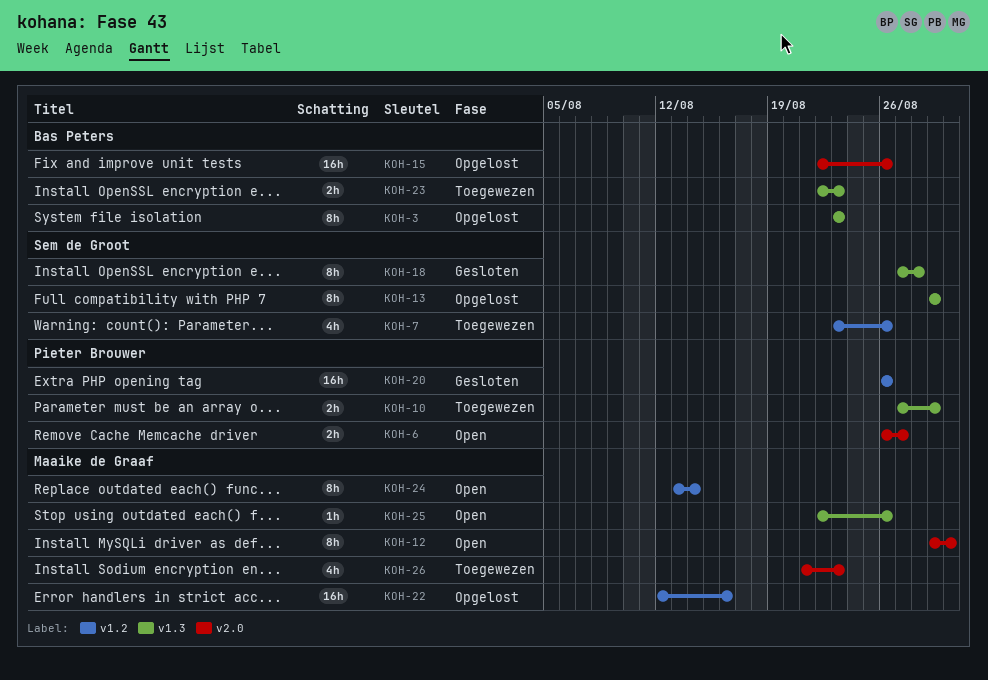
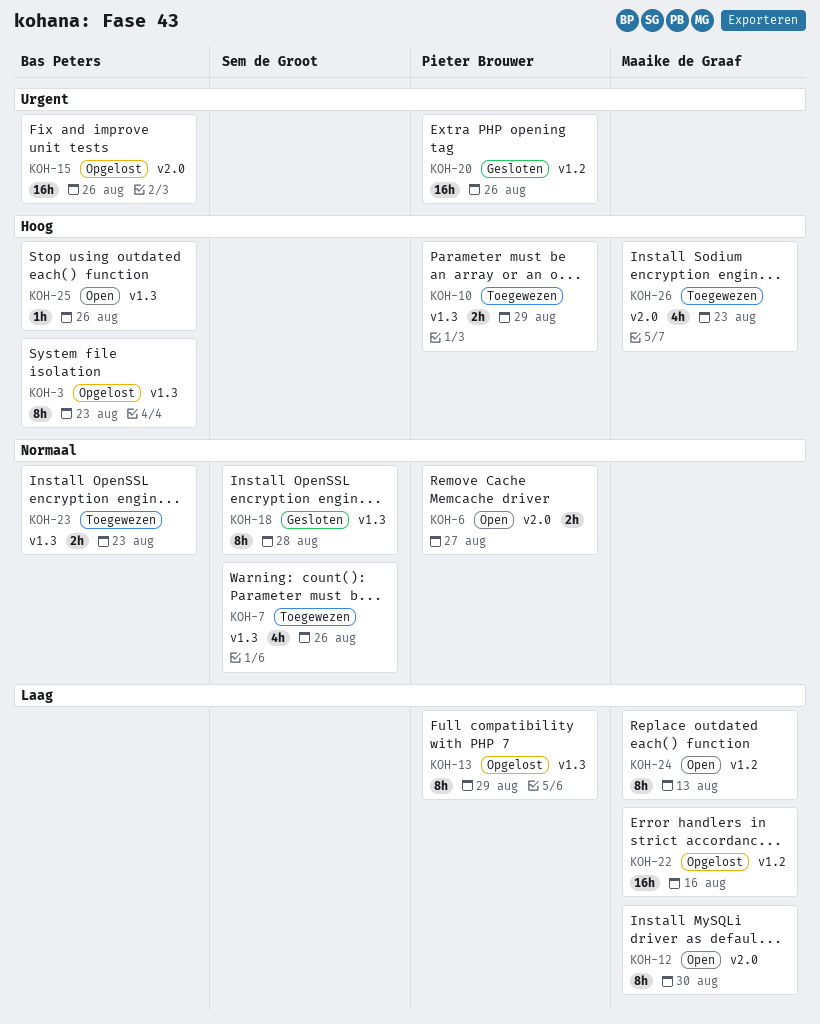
KOH-7, label: v1.2 -> v1.3
KOH-13, owner: Sem de Groot -> Pieter Brouwer
KOH-24, due: Aug 14 -> Aug 13
KOH-25, owner: Maaike de Graaf -> Bas Peters

